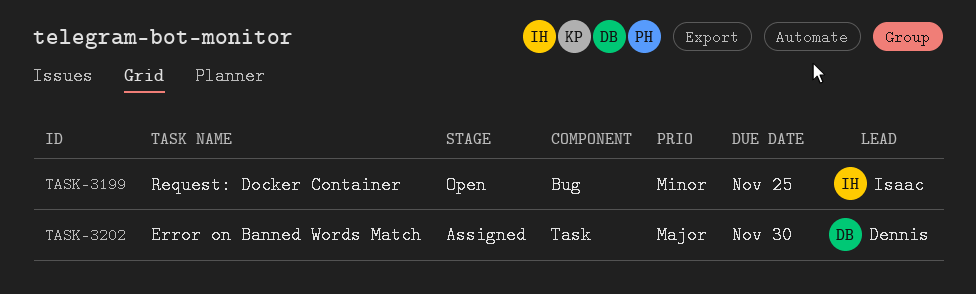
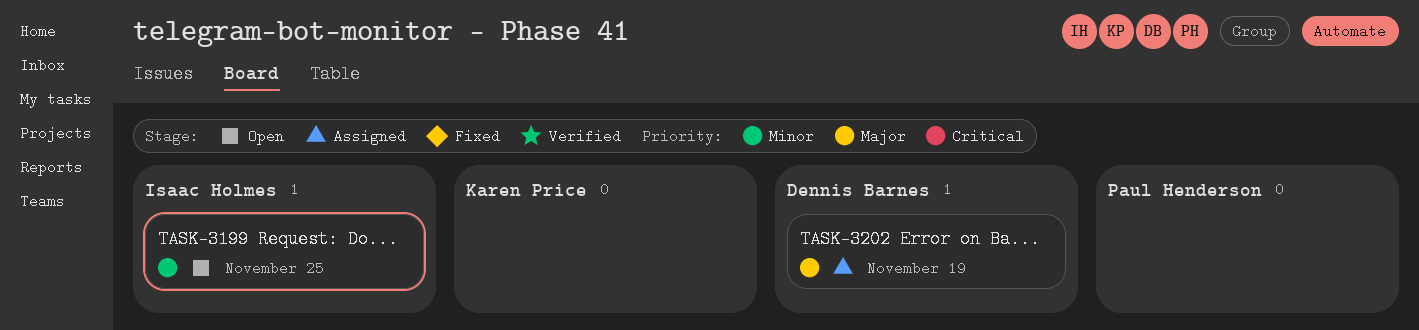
TASK-3202, due: Nov 30 -> Nov 19

